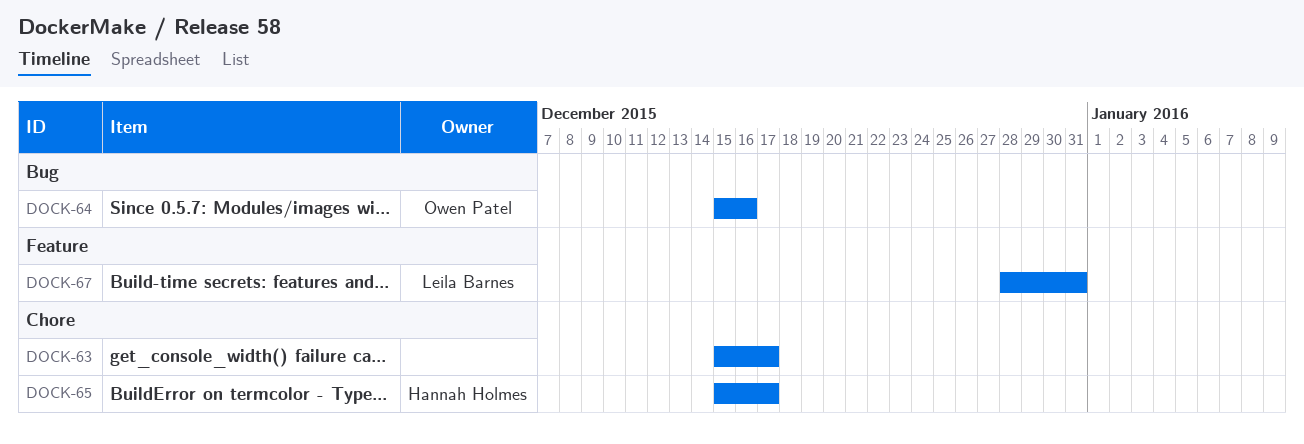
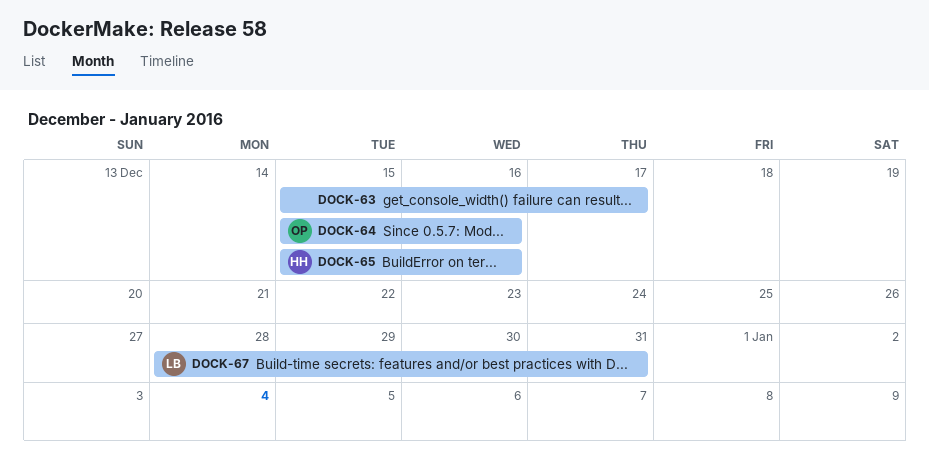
DOCK-65, due: Dec 17 -> Dec 16

